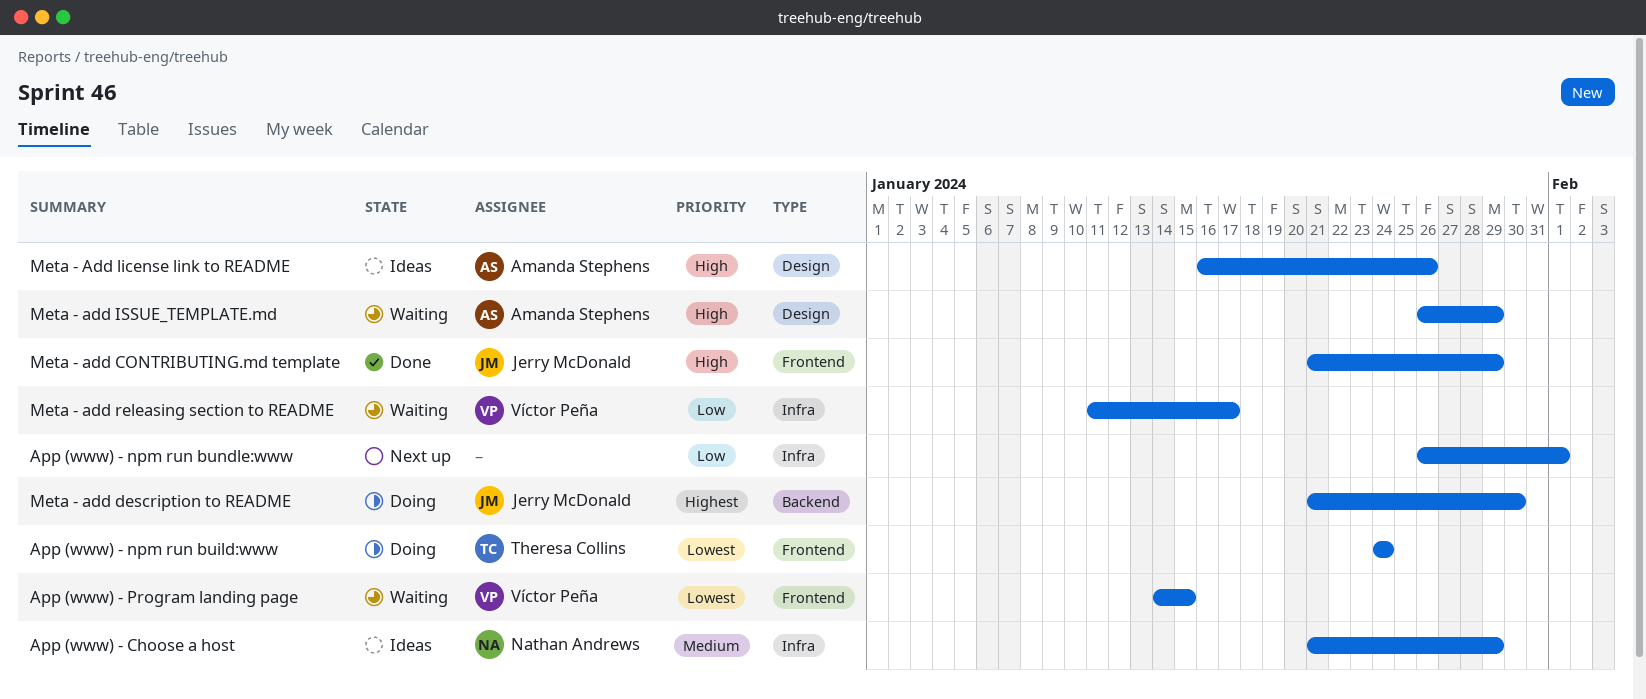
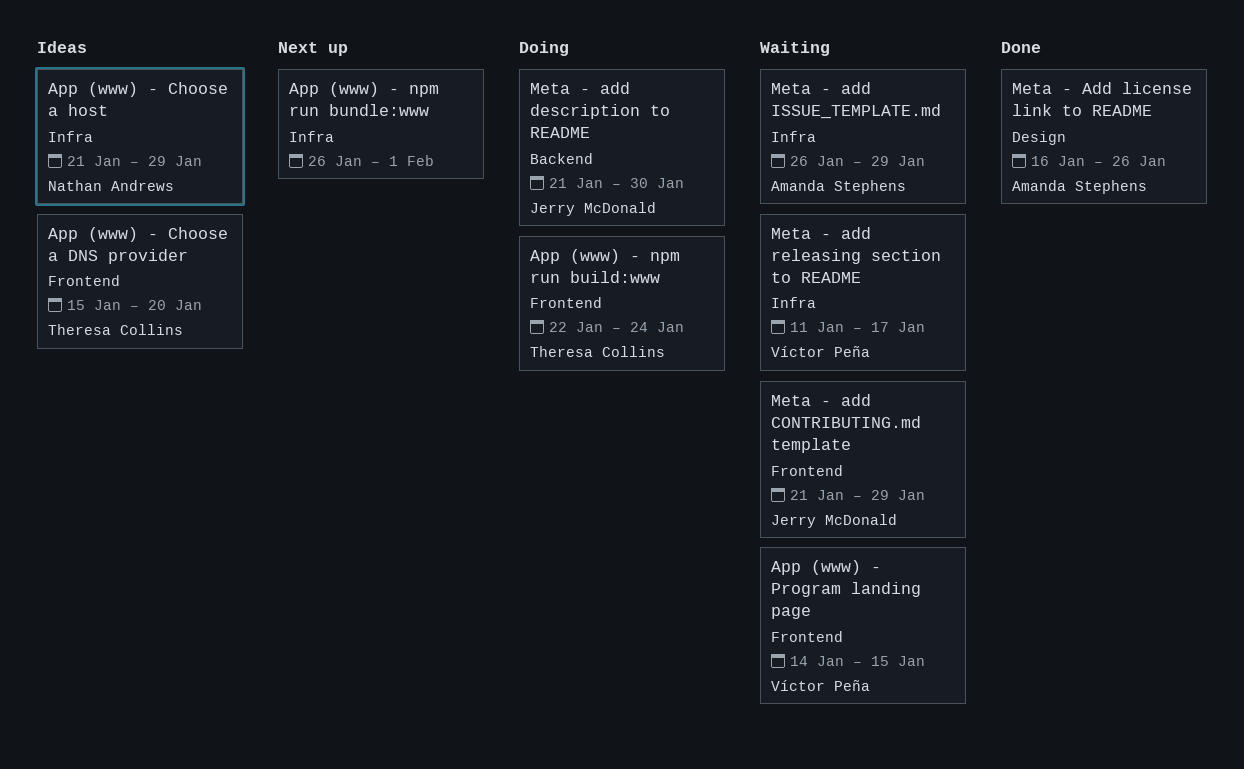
App (www) - Choose a DNS provider: none -> present
App (www) - npm run build:www, start: Jan 24 -> Jan 22
Meta - add CONTRIBUTING.md template, status: Done -> Waiting
Meta - add ISSUE_TEMPLATE.md, label: Design -> Infra
Meta - Add license link to README, status: Ideas -> Done

